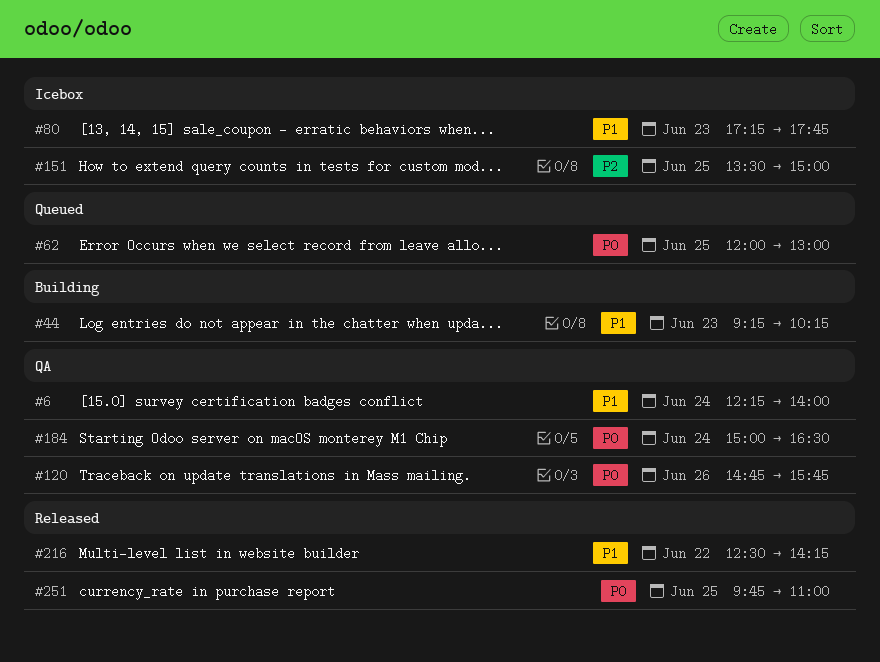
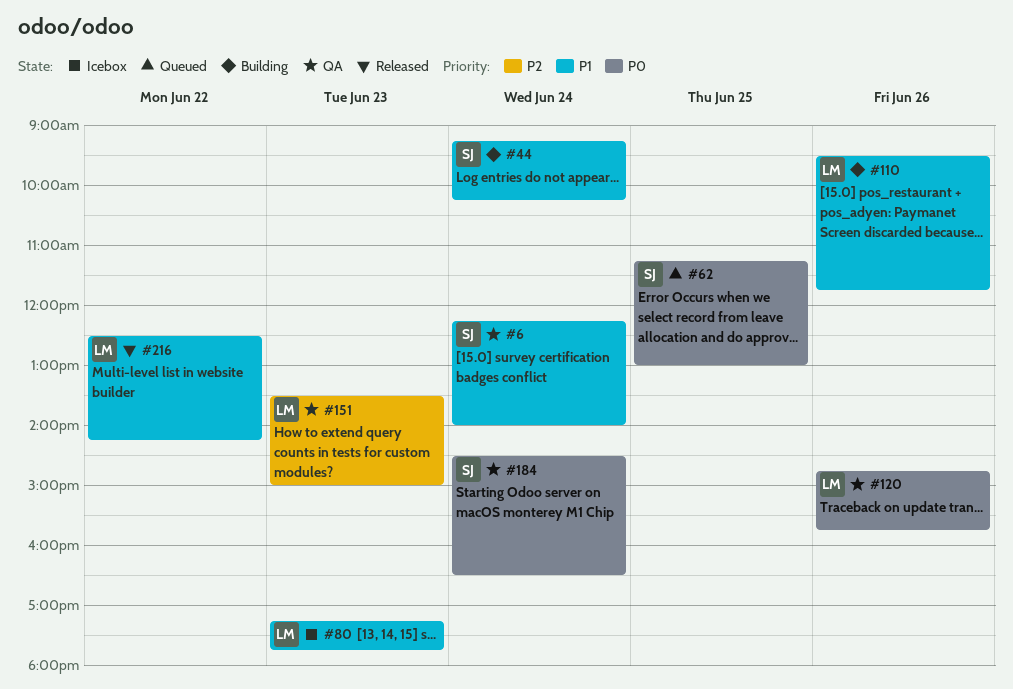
#44, day: Jun 23 -> Jun 24
#62, begins: 12:00 -> 11:15
#110: none -> present
#151, status: Icebox -> QA
#151, day: Jun 25 -> Jun 23
#184, begins: 15:00 -> 14:30
#251: present -> none

